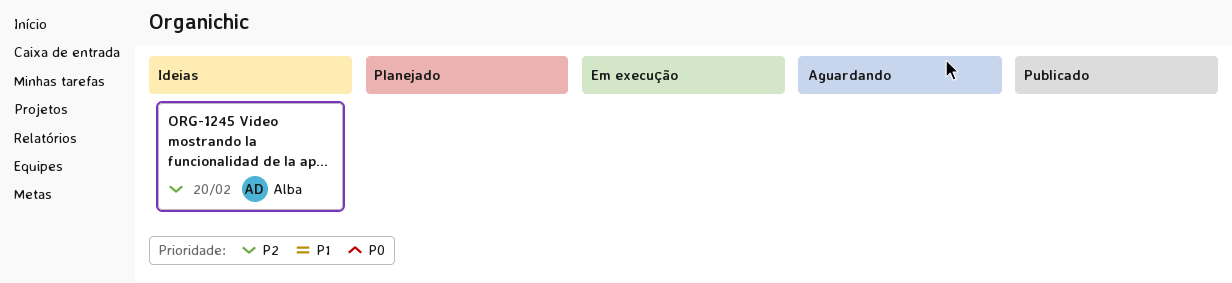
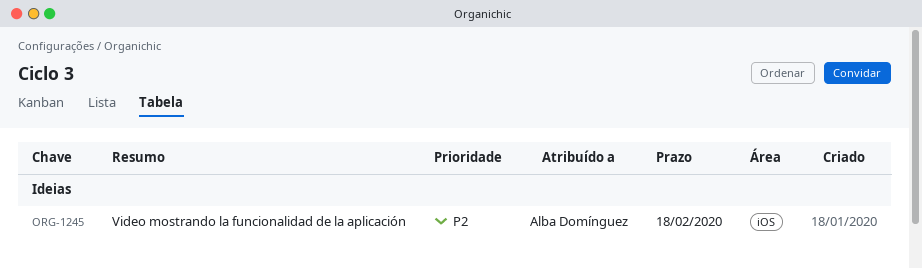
ORG-1245, due: Feb 20 -> Feb 18

